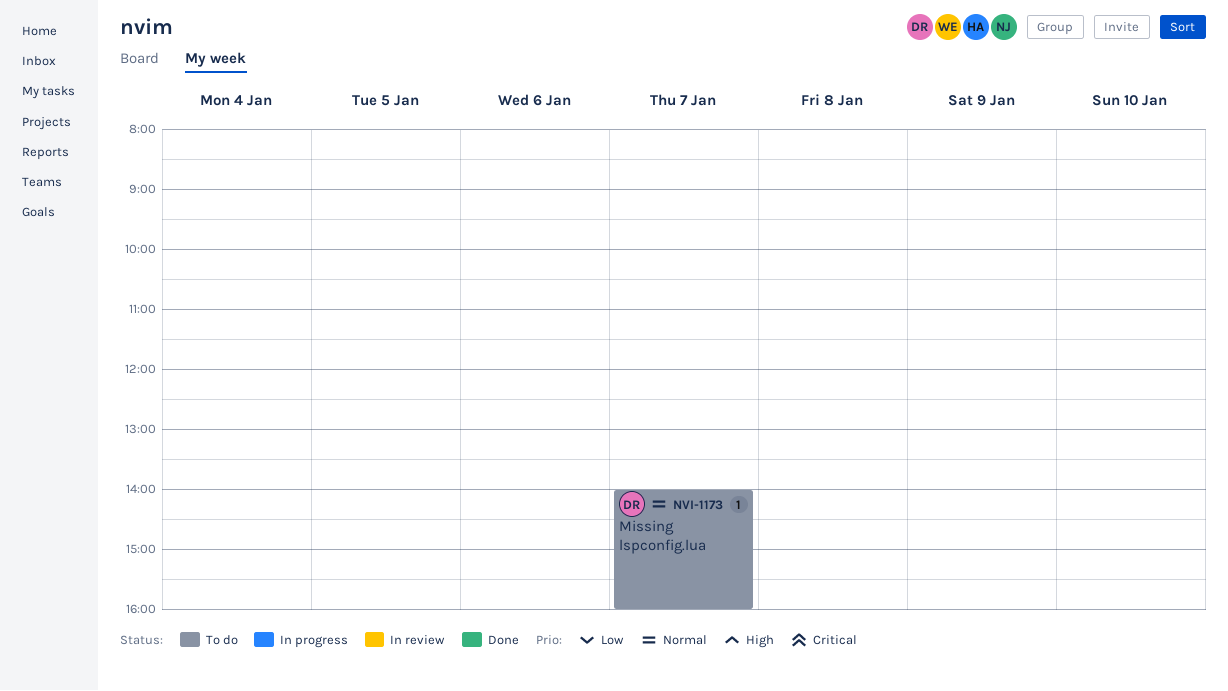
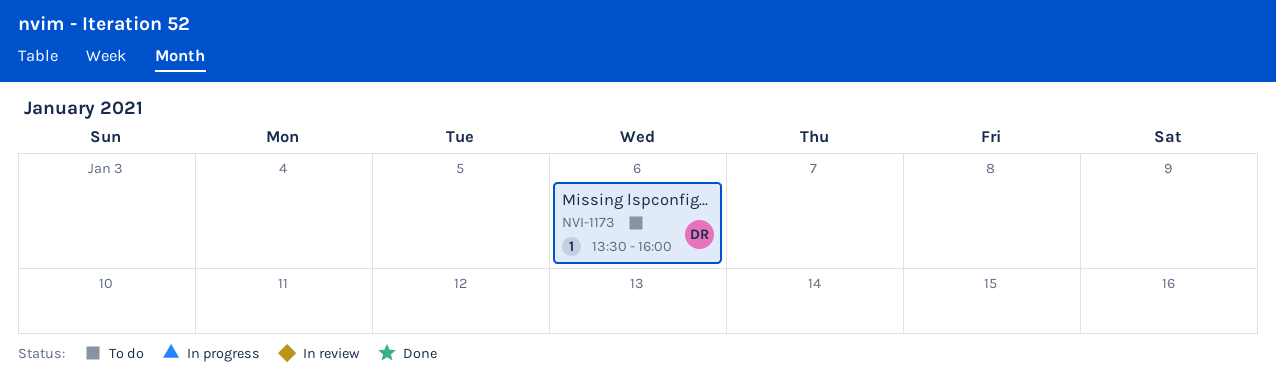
NVI-1173, day: Jan 7 -> Jan 6
NVI-1173, begins: 14:00 -> 13:30

